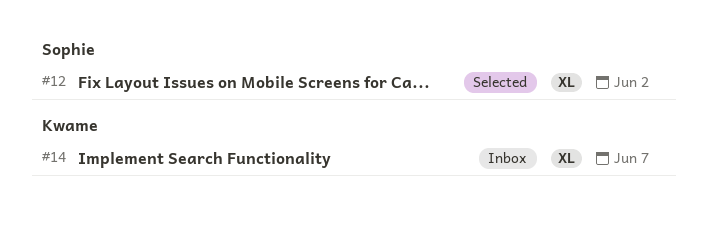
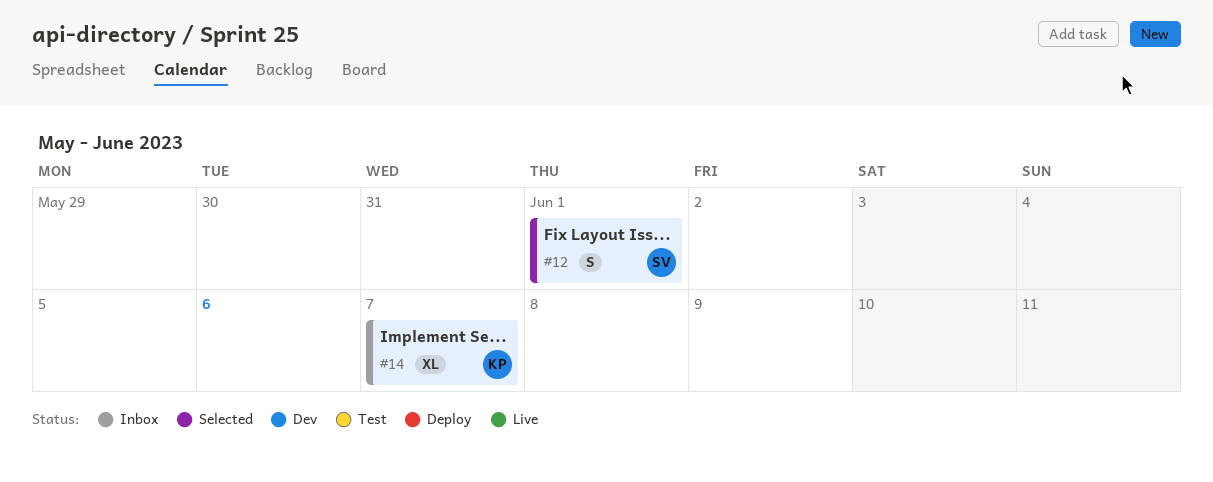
#12, estimate: XL -> S
#12, due: Jun 2 -> Jun 1

